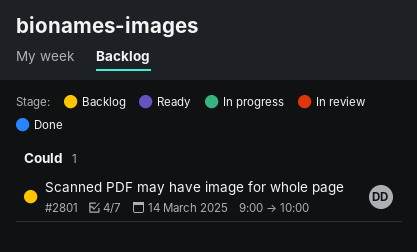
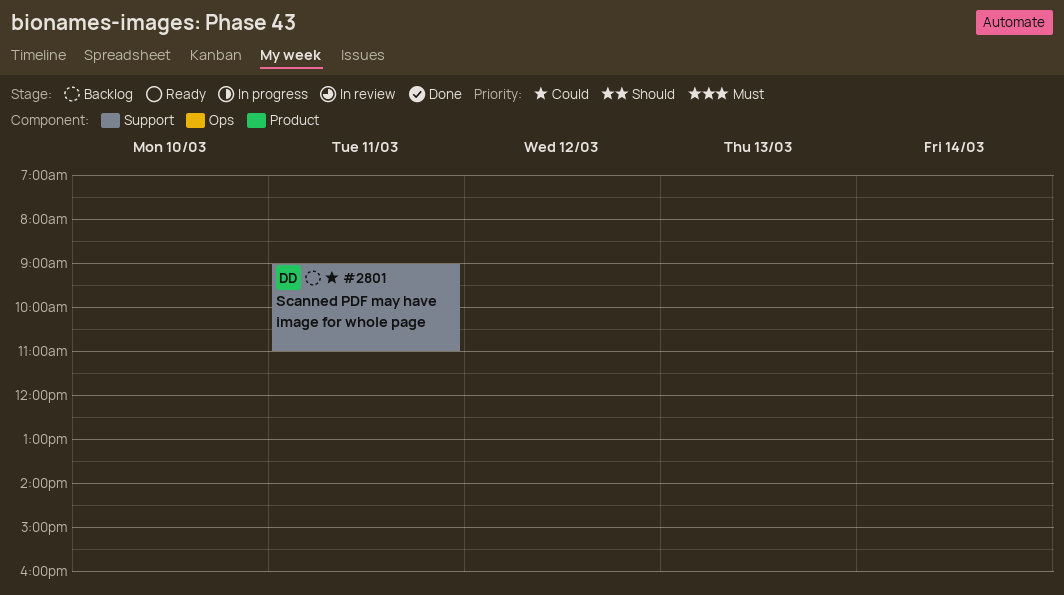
#2801, day: Mar 14 -> Mar 11
#2801, ends: 10:00 -> 11:00

